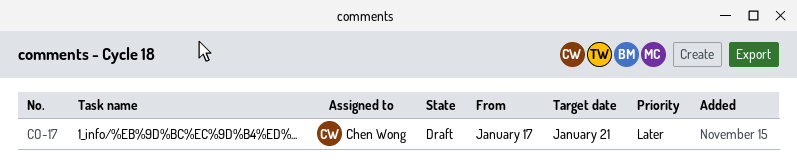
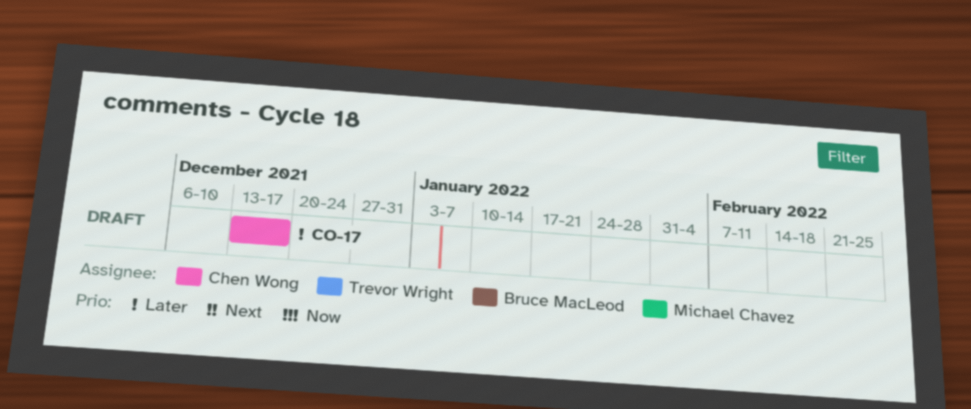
CO-17, start: Jan 17 -> Dec 13
CO-17, due: Jan 21 -> Dec 17

